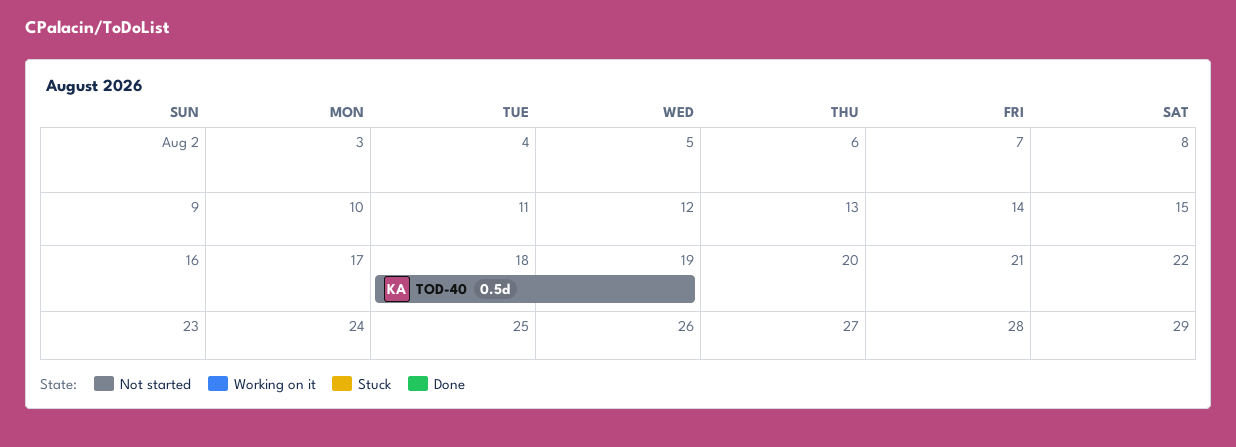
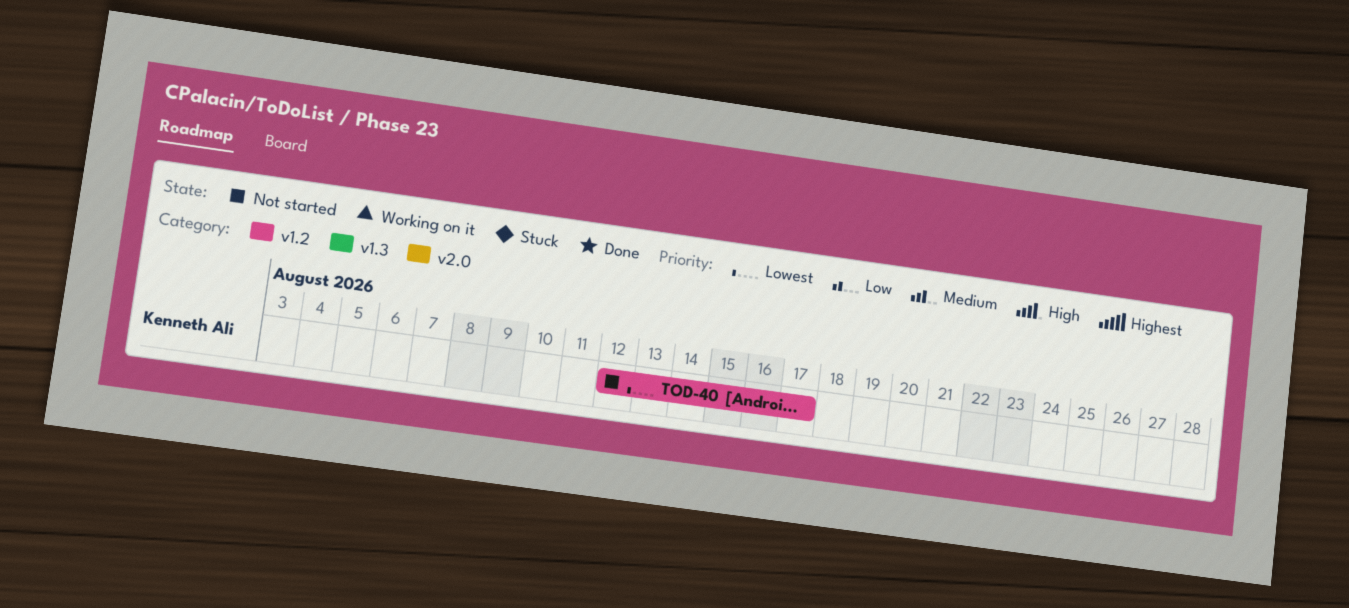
TOD-40, start: Aug 18 -> Aug 12
TOD-40, due: Aug 19 -> Aug 17

